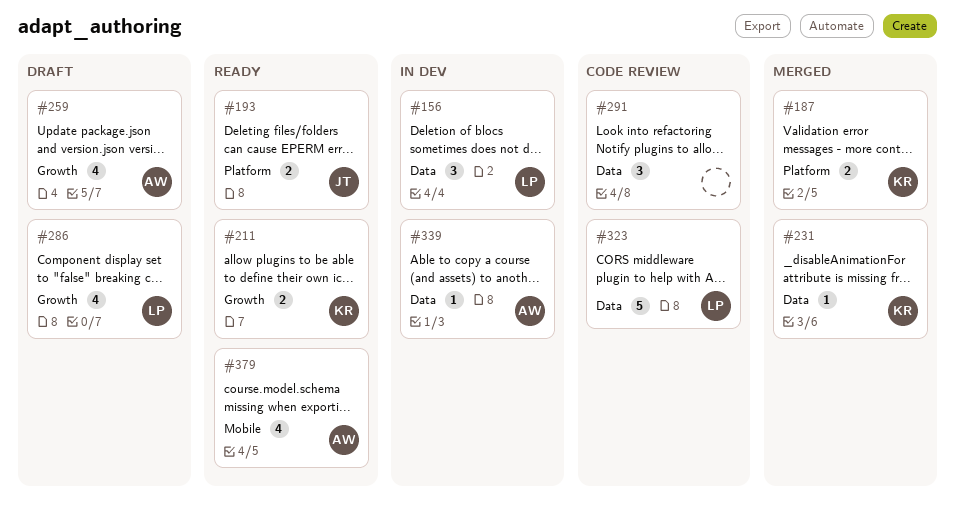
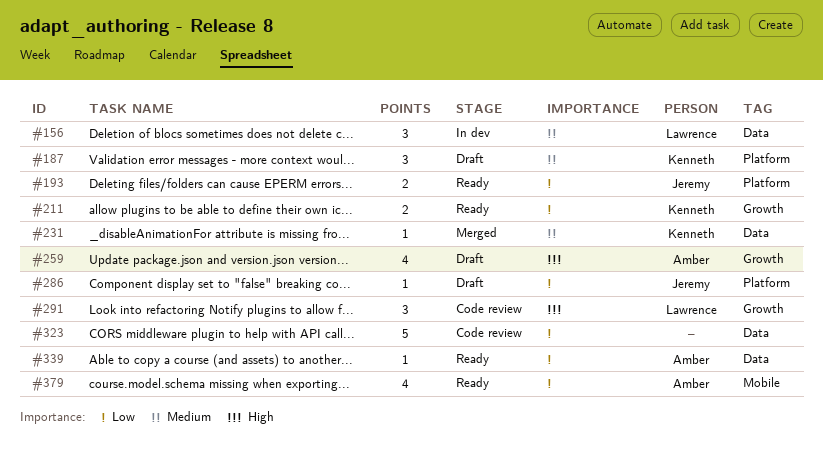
#187, status: Merged -> Draft
#187, estimate: 2 -> 3
#286, owner: Lawrence -> Jeremy
#286, label: Growth -> Platform
#286, estimate: 4 -> 1
#291, owner: none -> Lawrence
#291, label: Data -> Growth
#323, owner: Lawrence -> none
#339, status: In dev -> Ready

